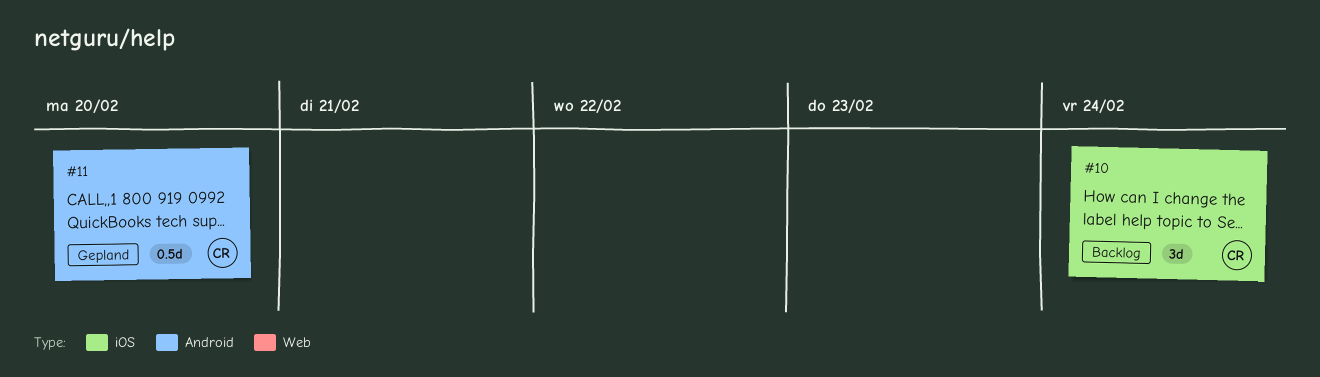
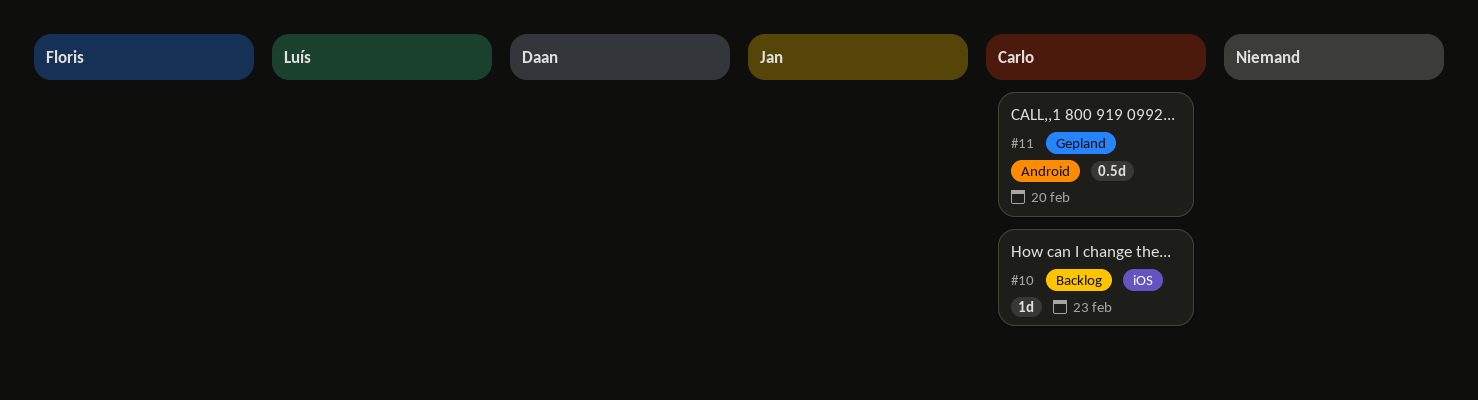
#10, estimate: 3d -> 1d
#10, due: Feb 24 -> Feb 23

